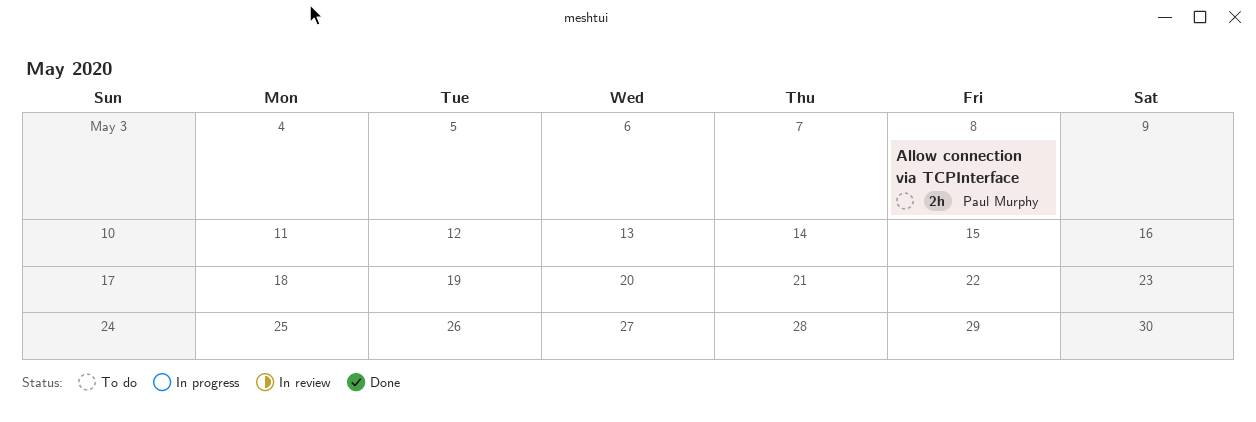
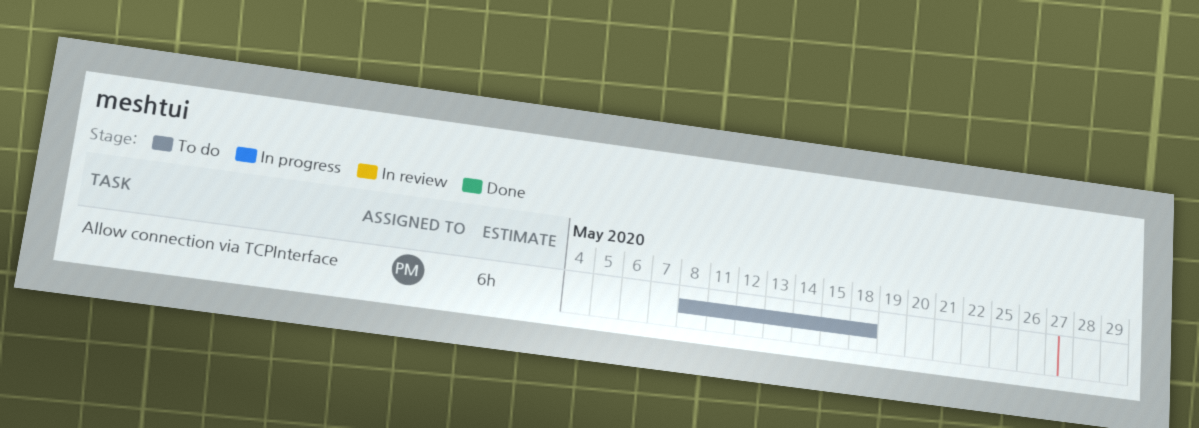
Allow connection via TCPInterface, estimate: 2h -> 6h
Allow connection via TCPInterface, due: May 8 -> May 18

